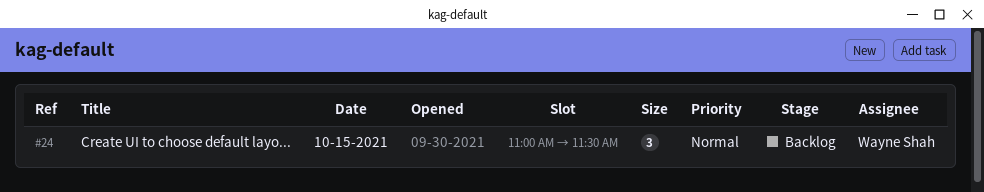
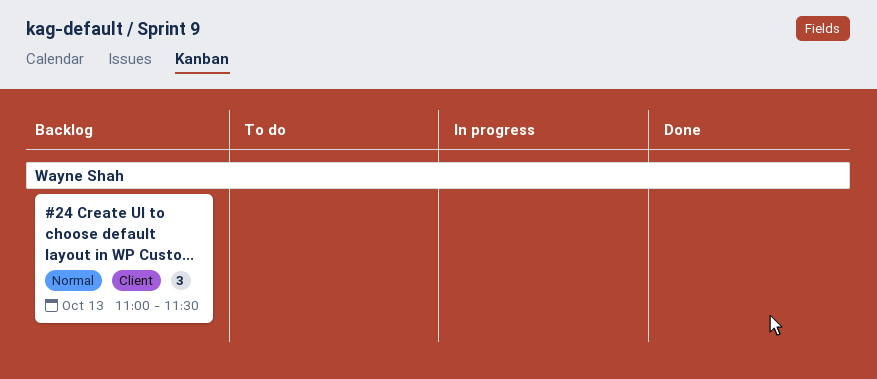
#24, day: Oct 15 -> Oct 13

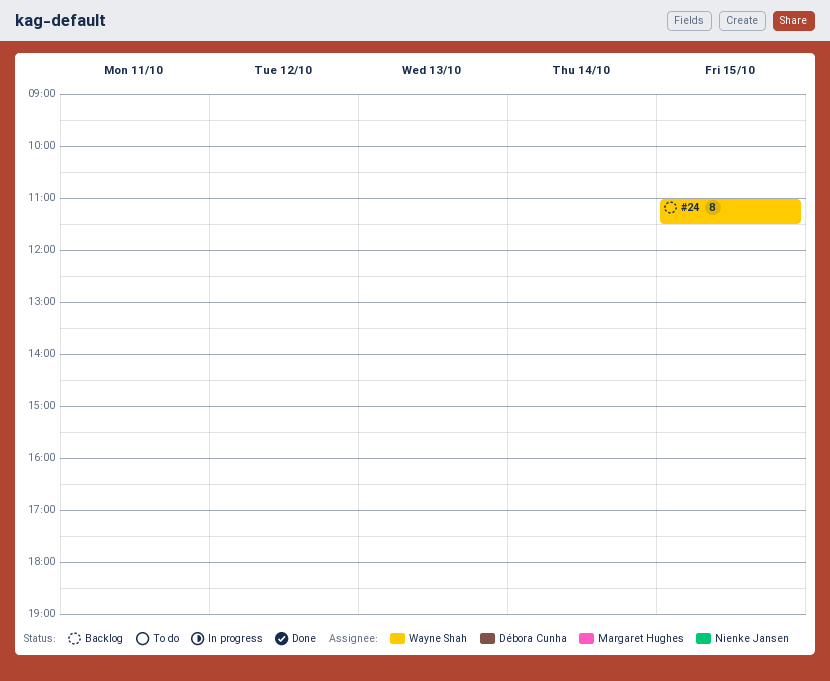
#24, estimate: 3 -> 8
#24, day: Oct 13 -> Oct 15

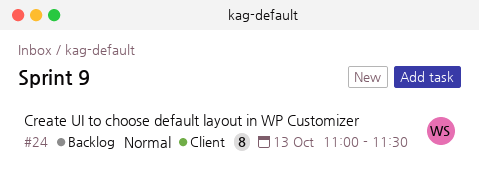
#24, day: Oct 15 -> Oct 13

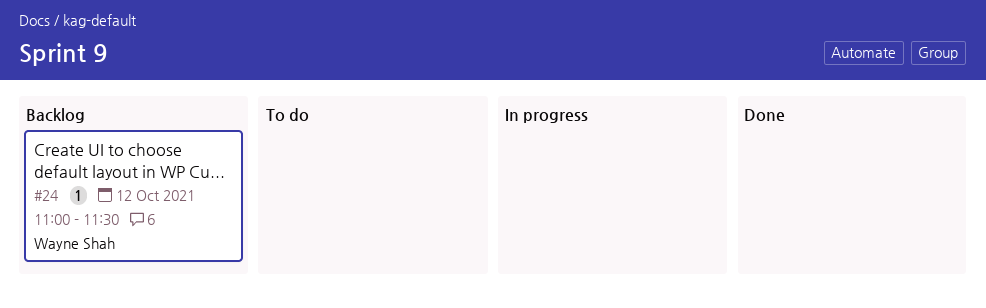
#24, estimate: 8 -> 1
#24, day: Oct 13 -> Oct 12

